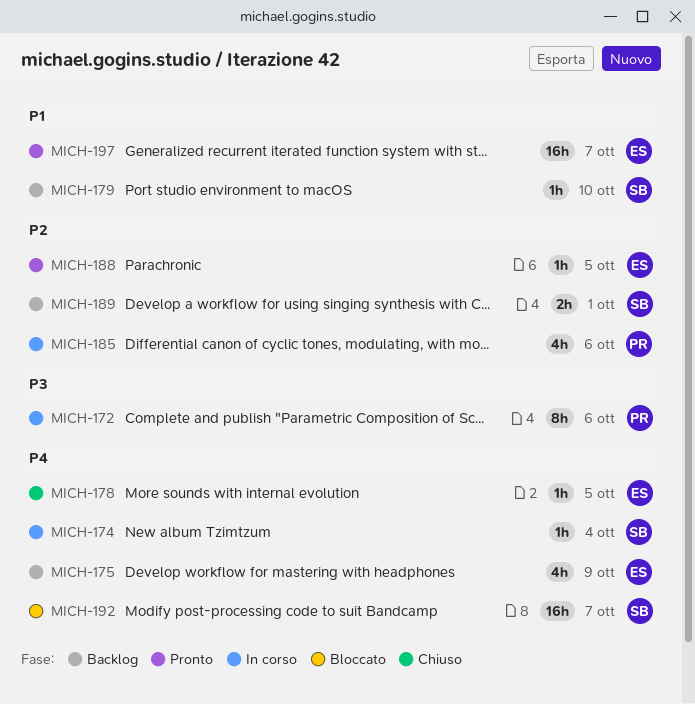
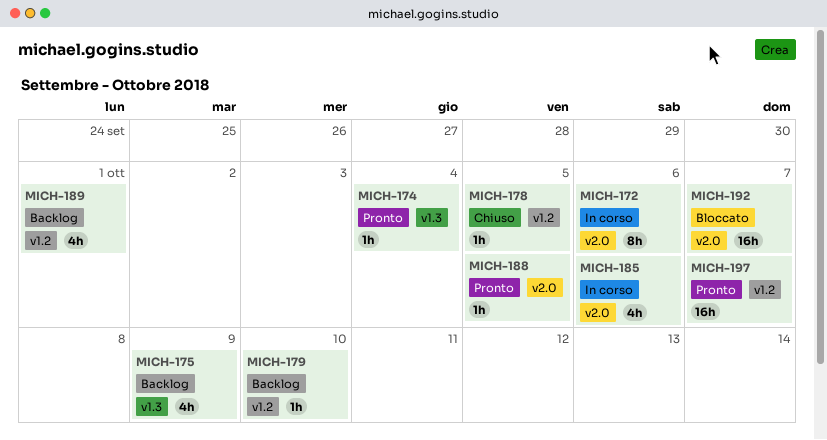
MICH-174, status: In corso -> Pronto
MICH-189, estimate: 2h -> 4h

